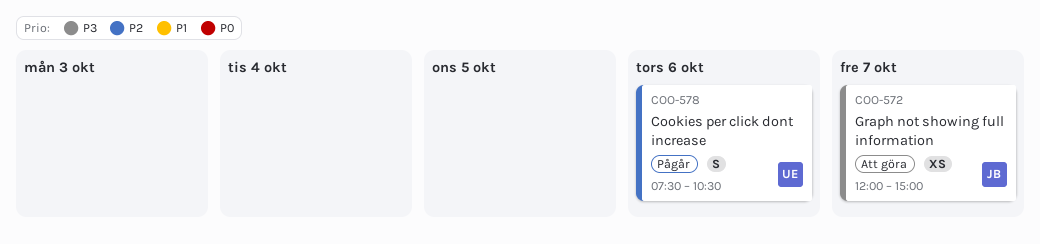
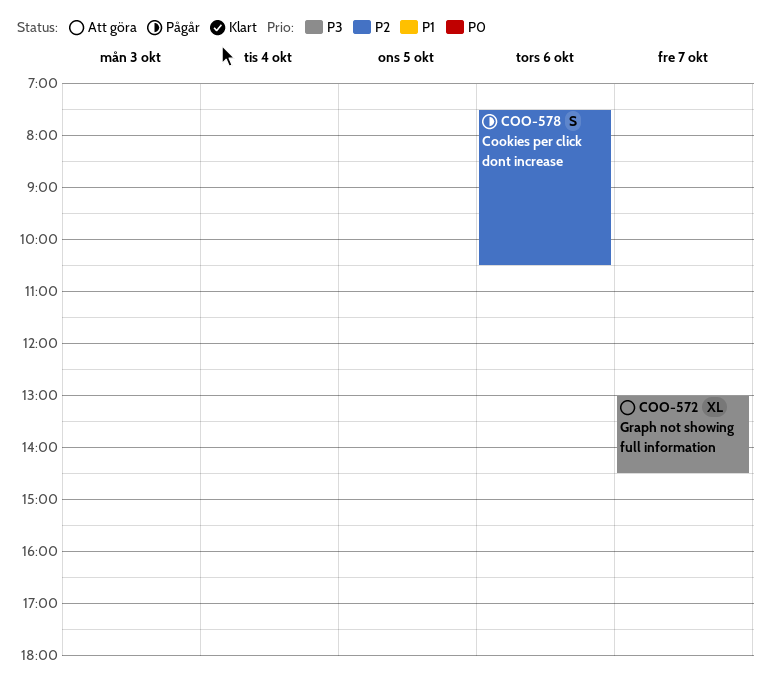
COO-572, estimate: XS -> XL
COO-572, begins: 12:00 -> 13:00
COO-572, ends: 15:00 -> 14:30

